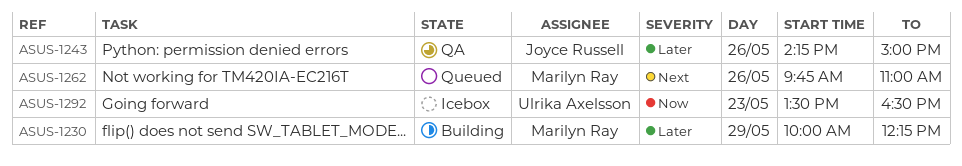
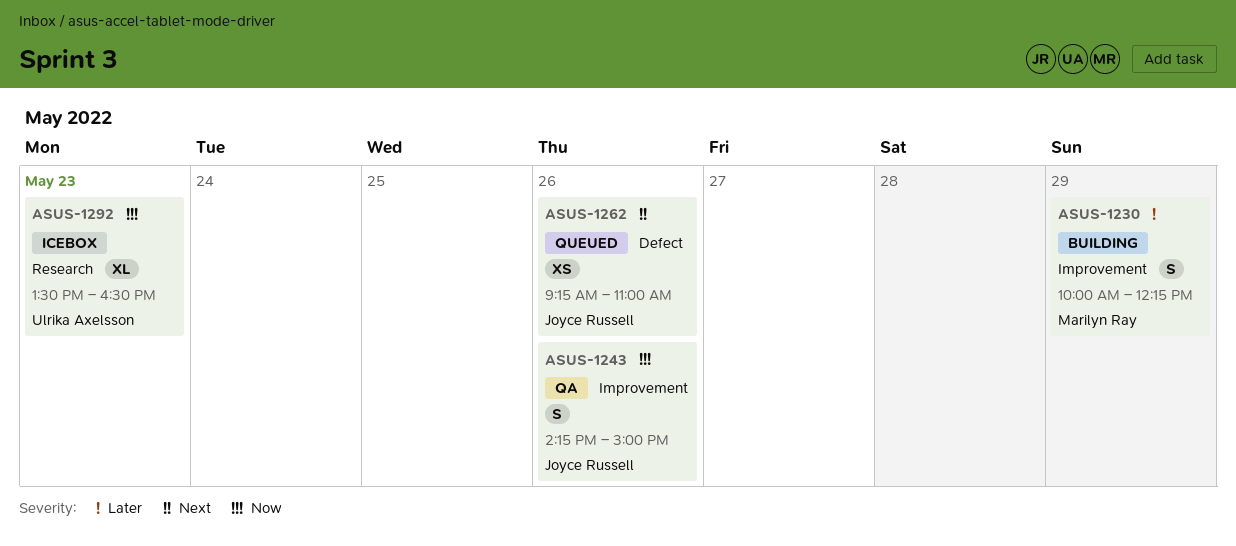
ASUS-1243, priority: Later -> Now
ASUS-1262, owner: Marilyn Ray -> Joyce Russell
ASUS-1262, begins: 09:45 -> 09:15

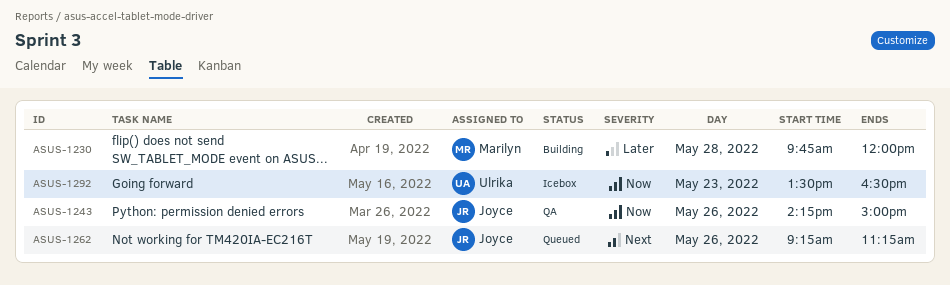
ASUS-1230, day: May 29 -> May 28
ASUS-1230, begins: 10:00 -> 09:45
ASUS-1230, ends: 12:15 -> 12:00
ASUS-1262, ends: 11:00 -> 11:15

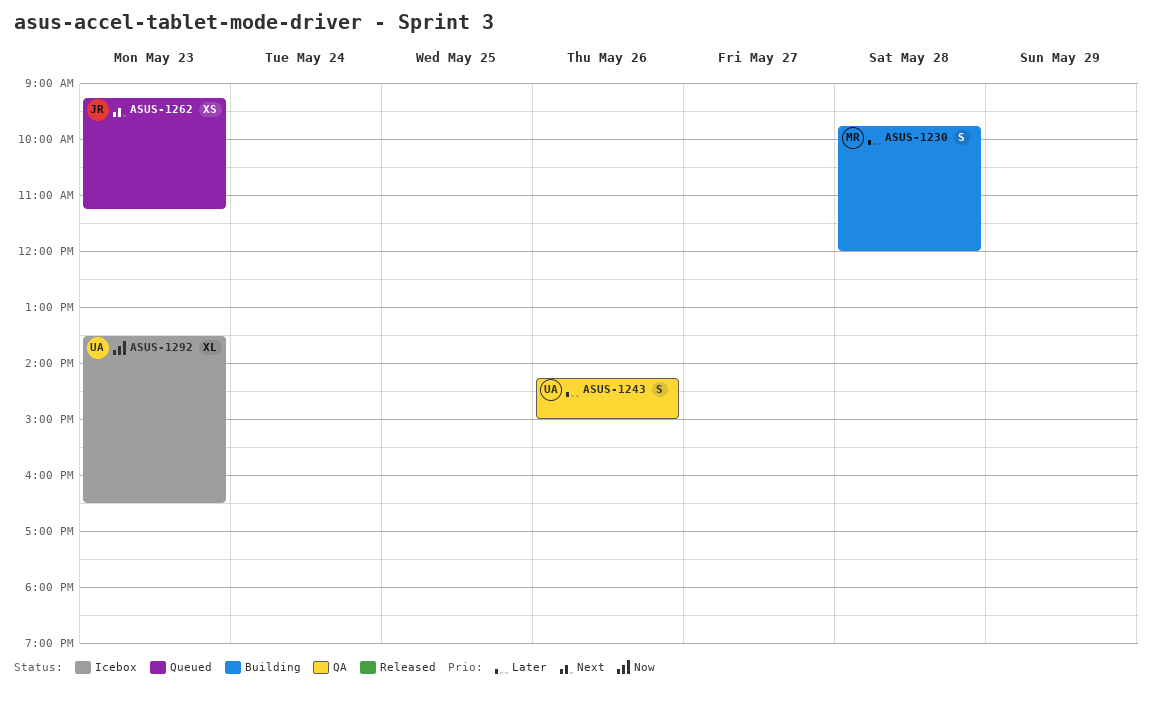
ASUS-1243, owner: Joyce -> Ulrika
ASUS-1243, priority: Now -> Later
ASUS-1262, day: May 26 -> May 23

